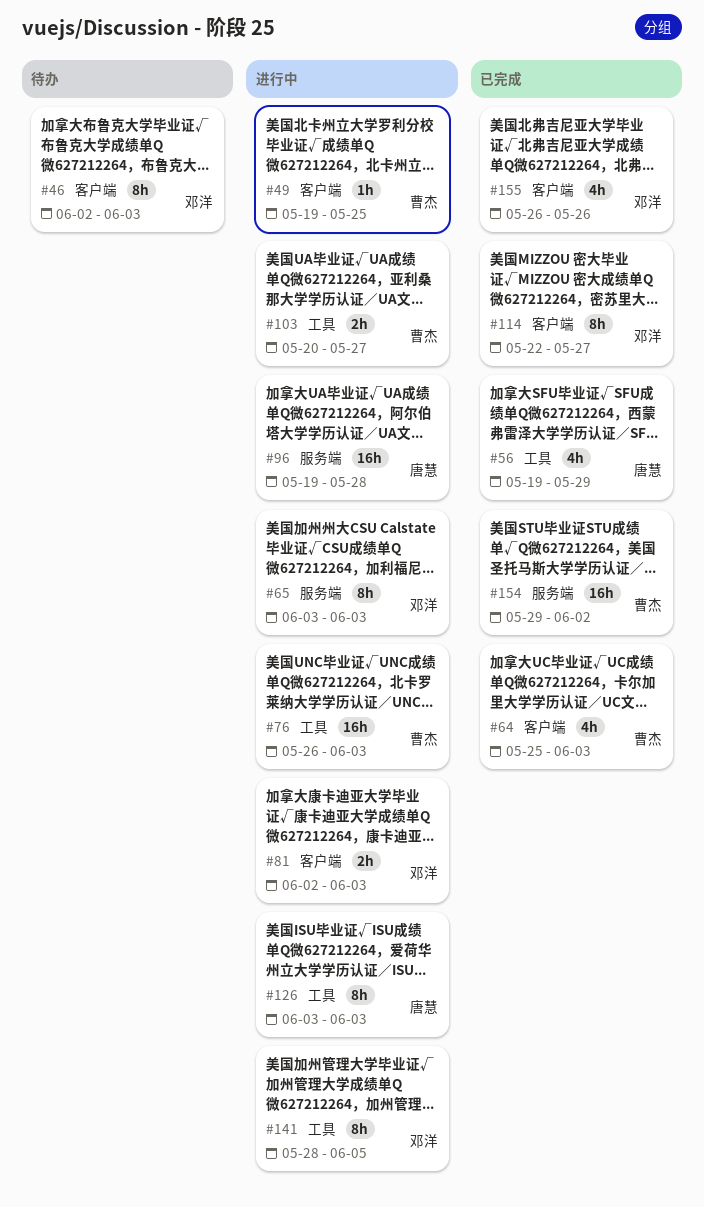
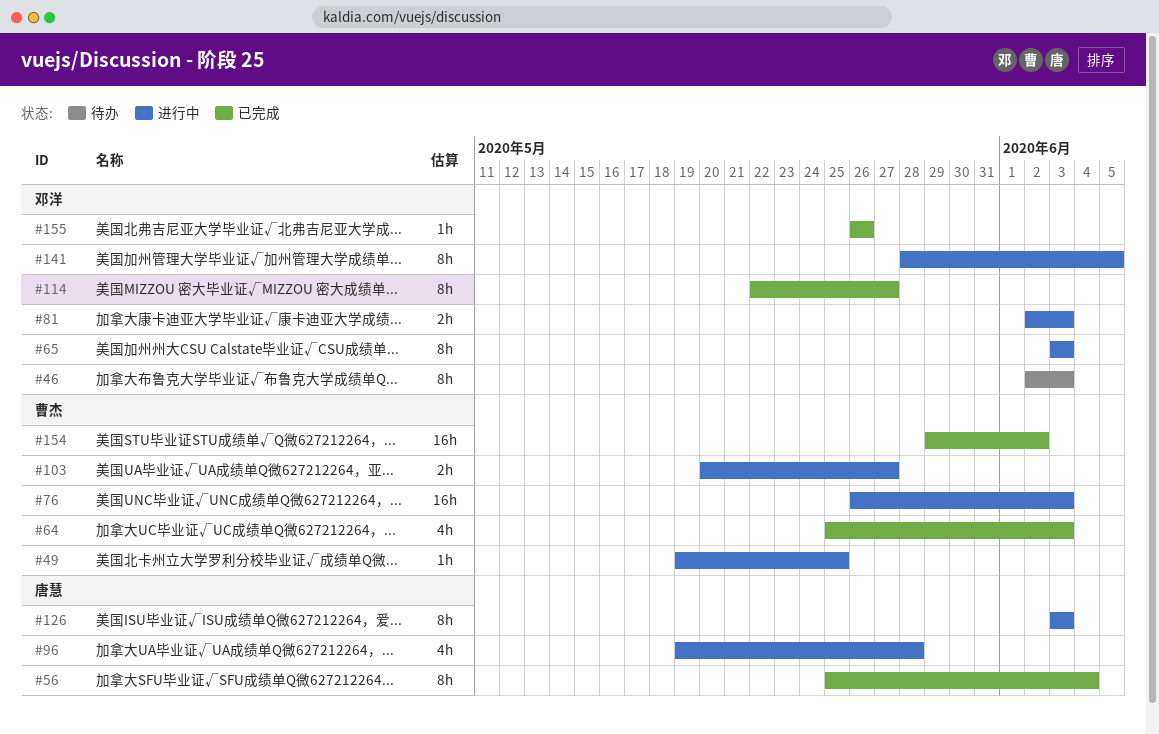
#56, estimate: 4h -> 8h
#56, start: May 19 -> May 25
#56, due: May 29 -> Jun 4
#96, estimate: 16h -> 4h
#155, estimate: 4h -> 1h

